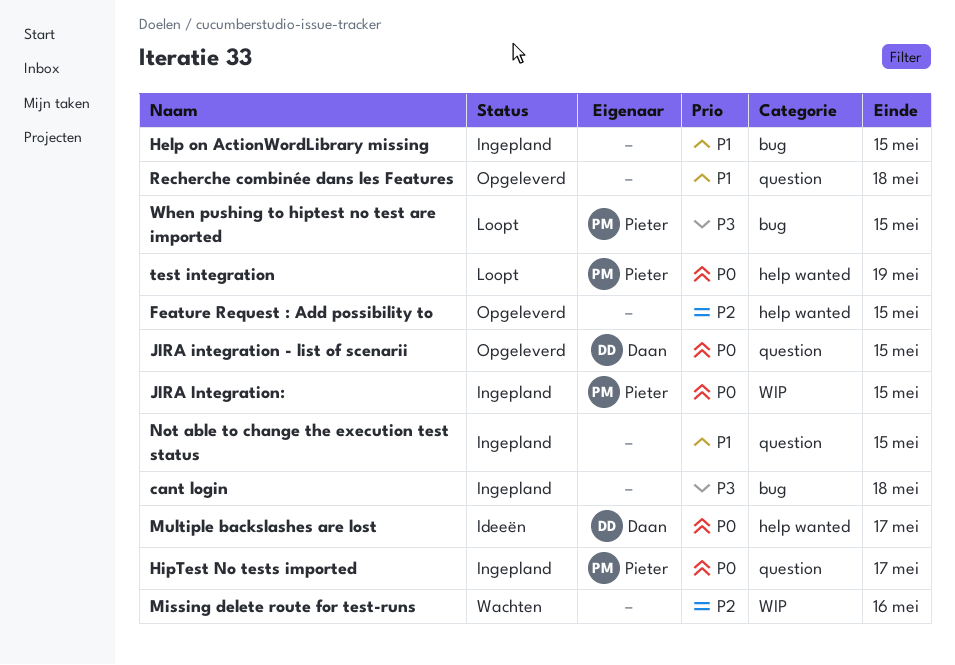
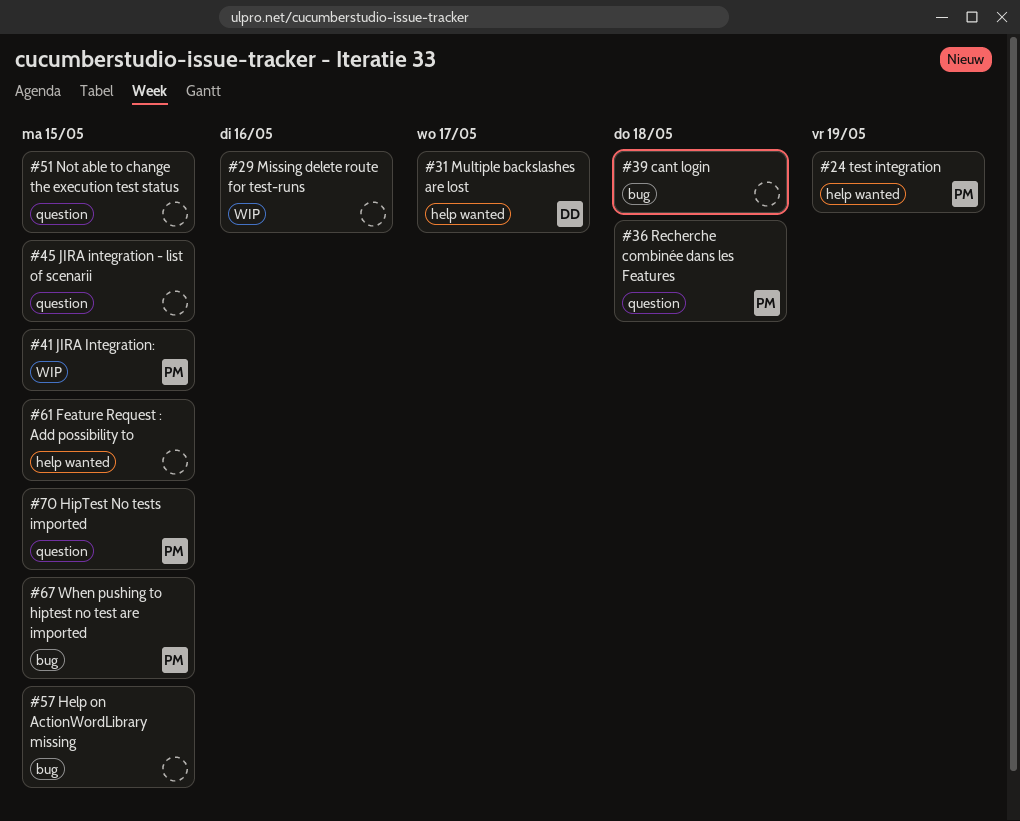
HipTest No tests imported, due: May 17 -> May 15
JIRA integration - list of scenarii, owner: Daan -> none
Recherche combinée dans les Features, owner: none -> Pieter

